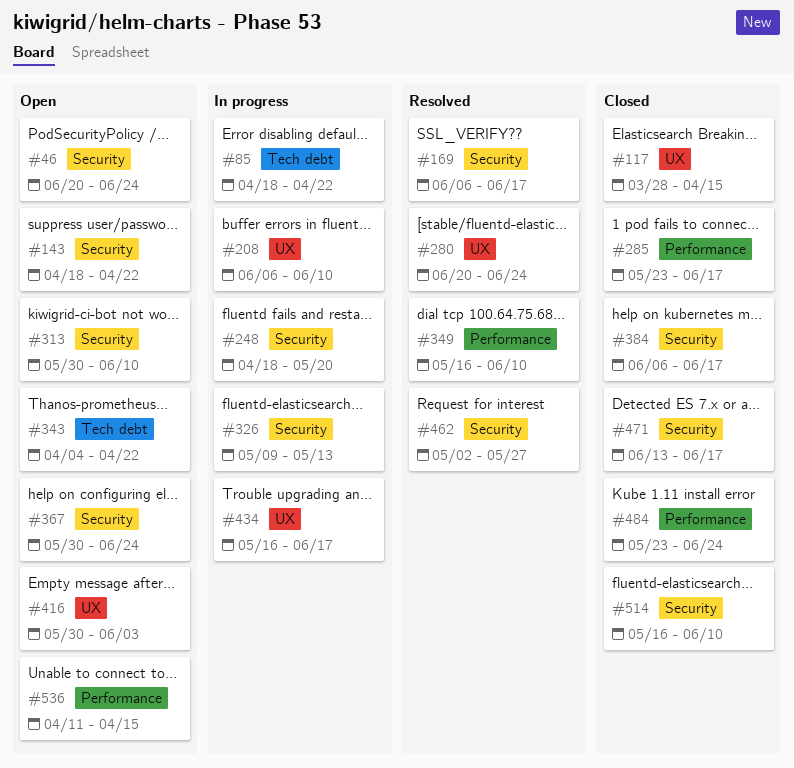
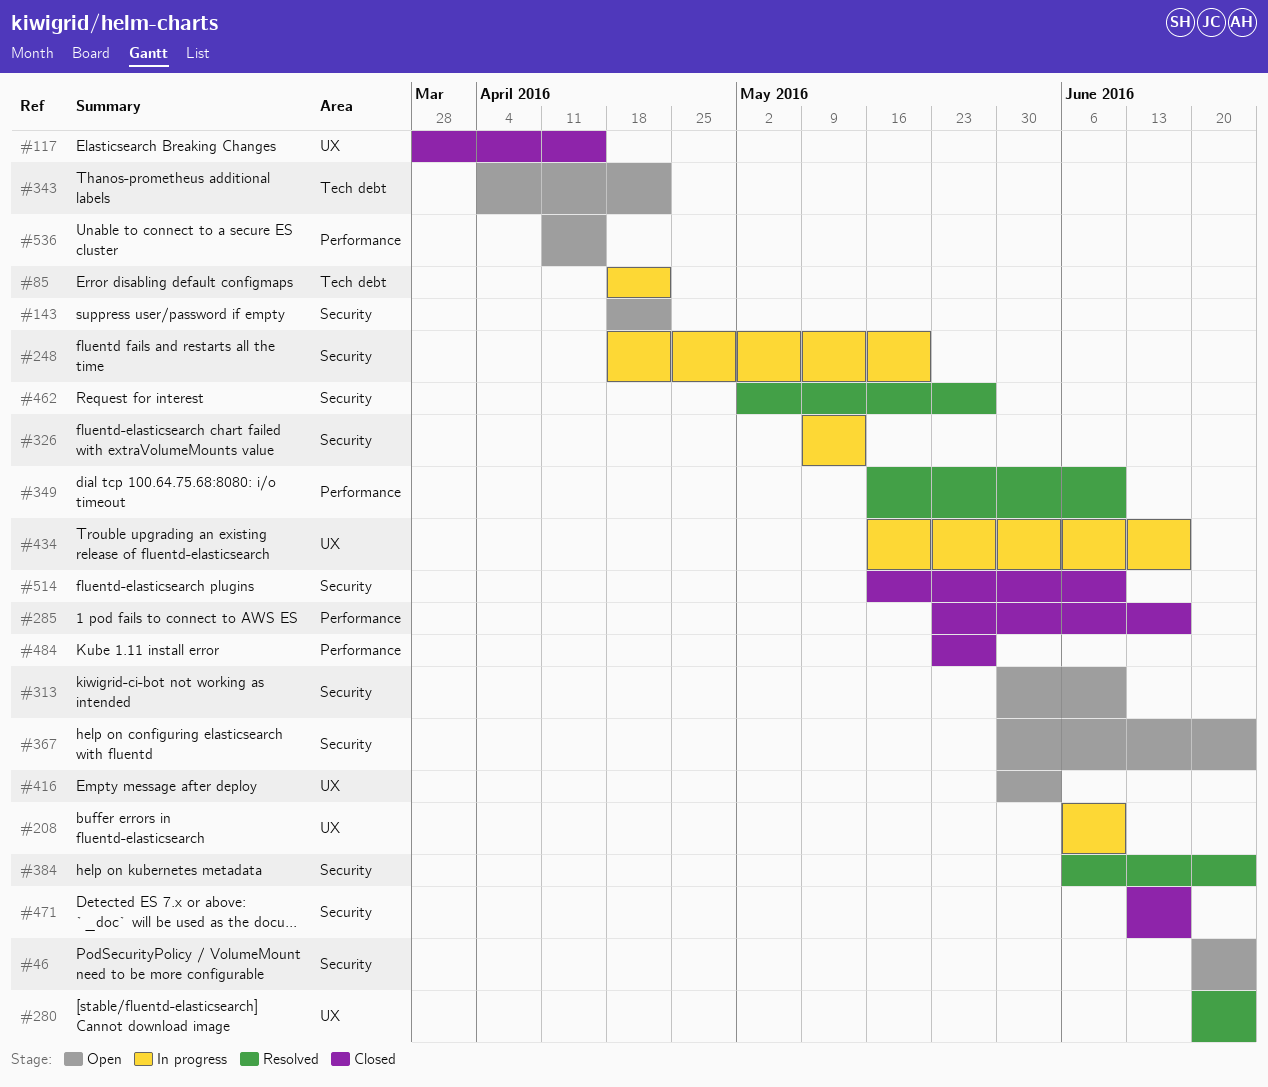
#169: present -> none
#384, status: Closed -> Resolved
#384, due: Jun 17 -> Jun 24
#484, due: Jun 24 -> May 27

